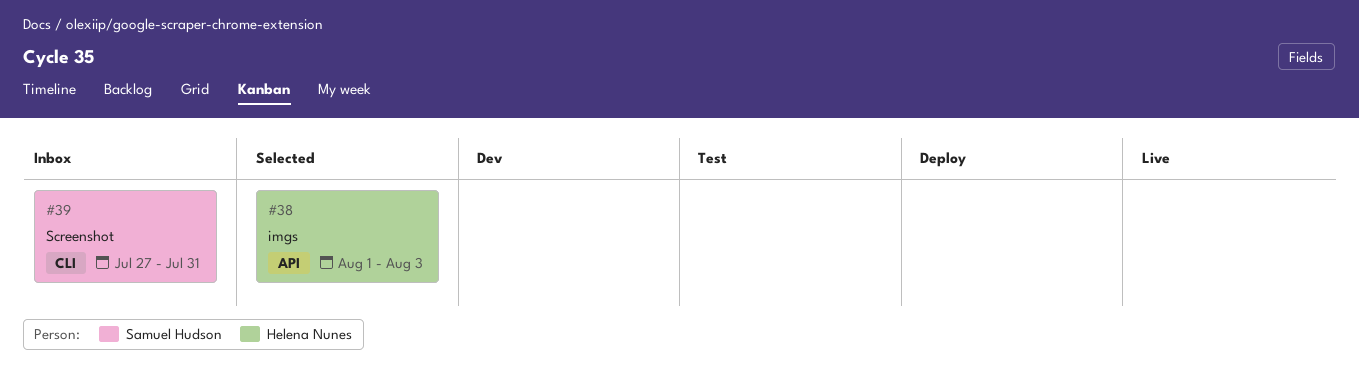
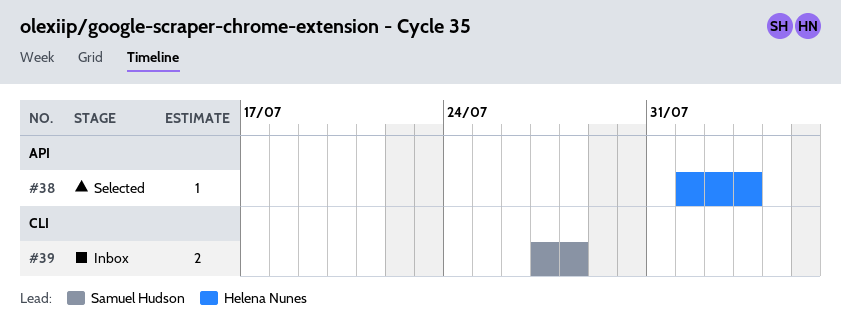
#39, due: Jul 31 -> Jul 28

